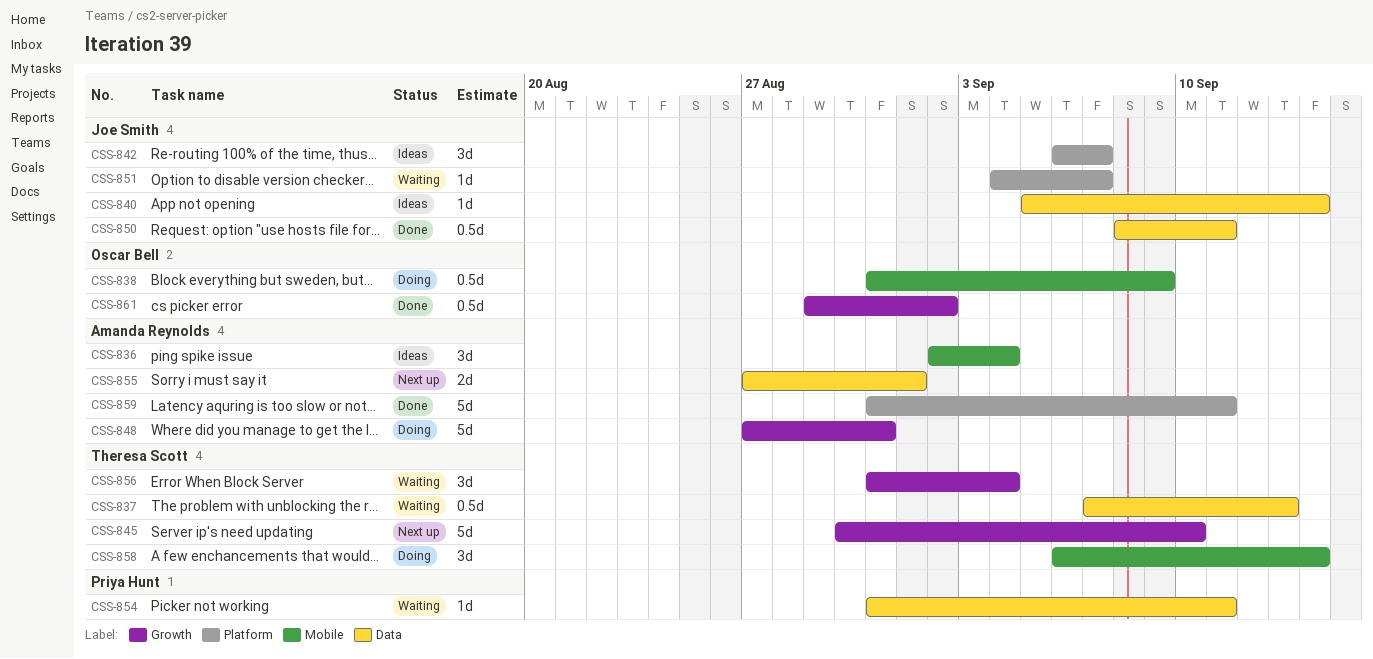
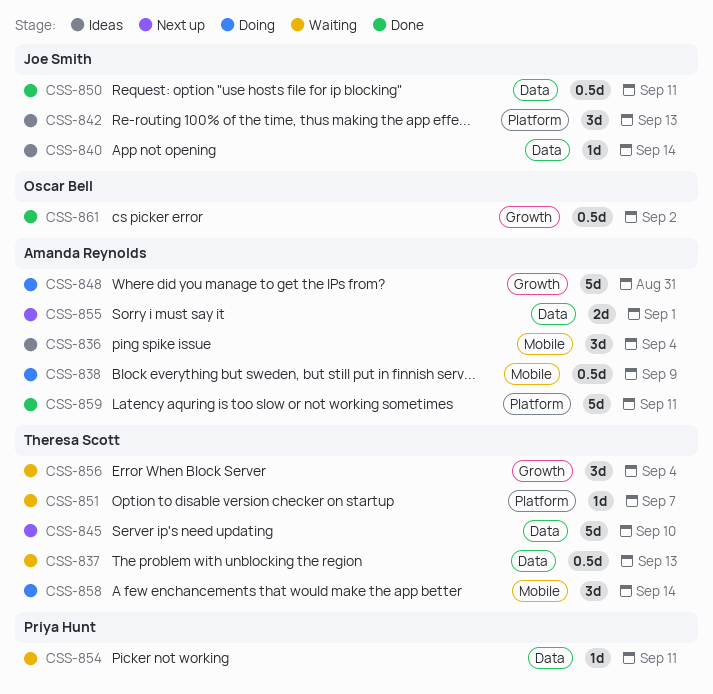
CSS-838, owner: Oscar Bell -> Amanda Reynolds
CSS-842, due: Sep 7 -> Sep 13
CSS-845, label: Growth -> Data
CSS-851, owner: Joe Smith -> Theresa Scott

